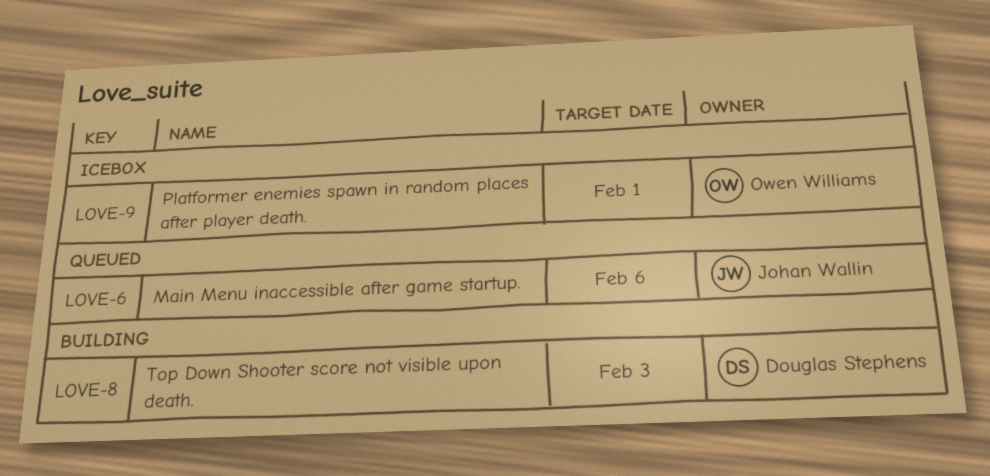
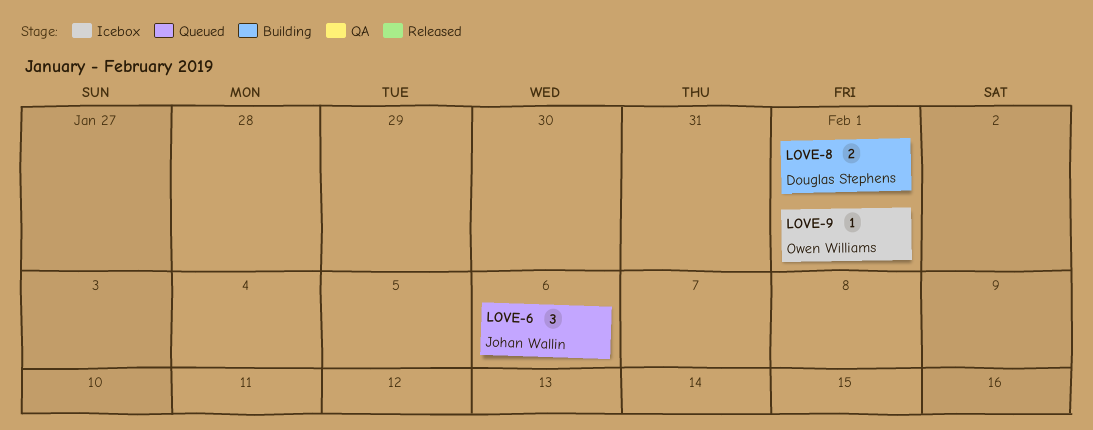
LOVE-8, due: Feb 3 -> Feb 1

